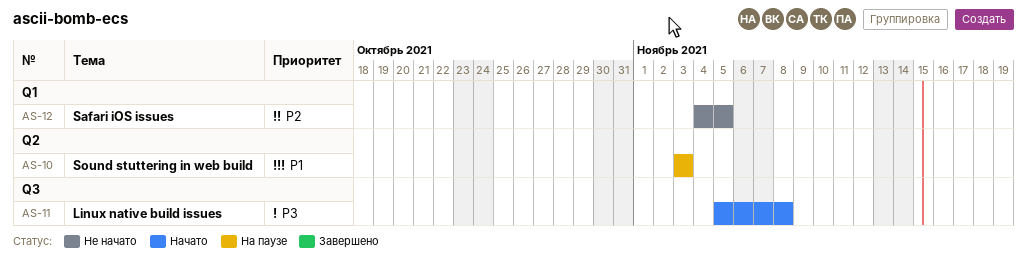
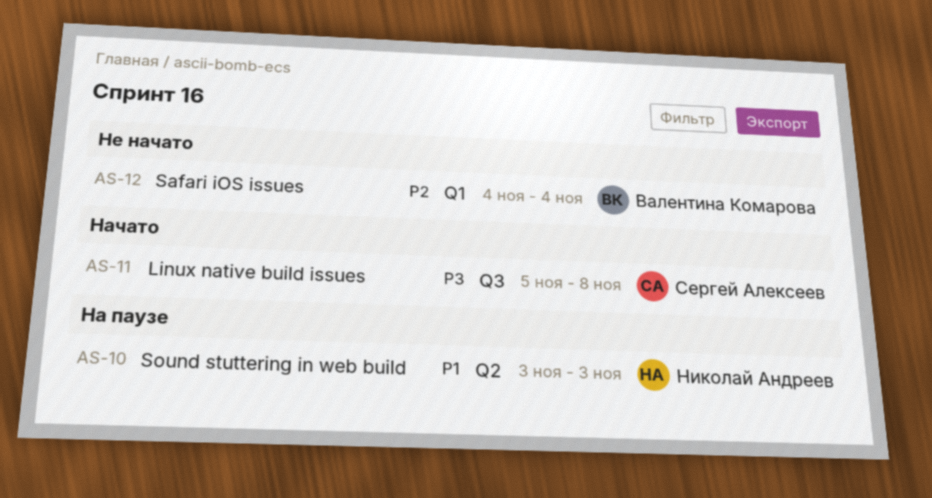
AS-12, due: Nov 5 -> Nov 4

